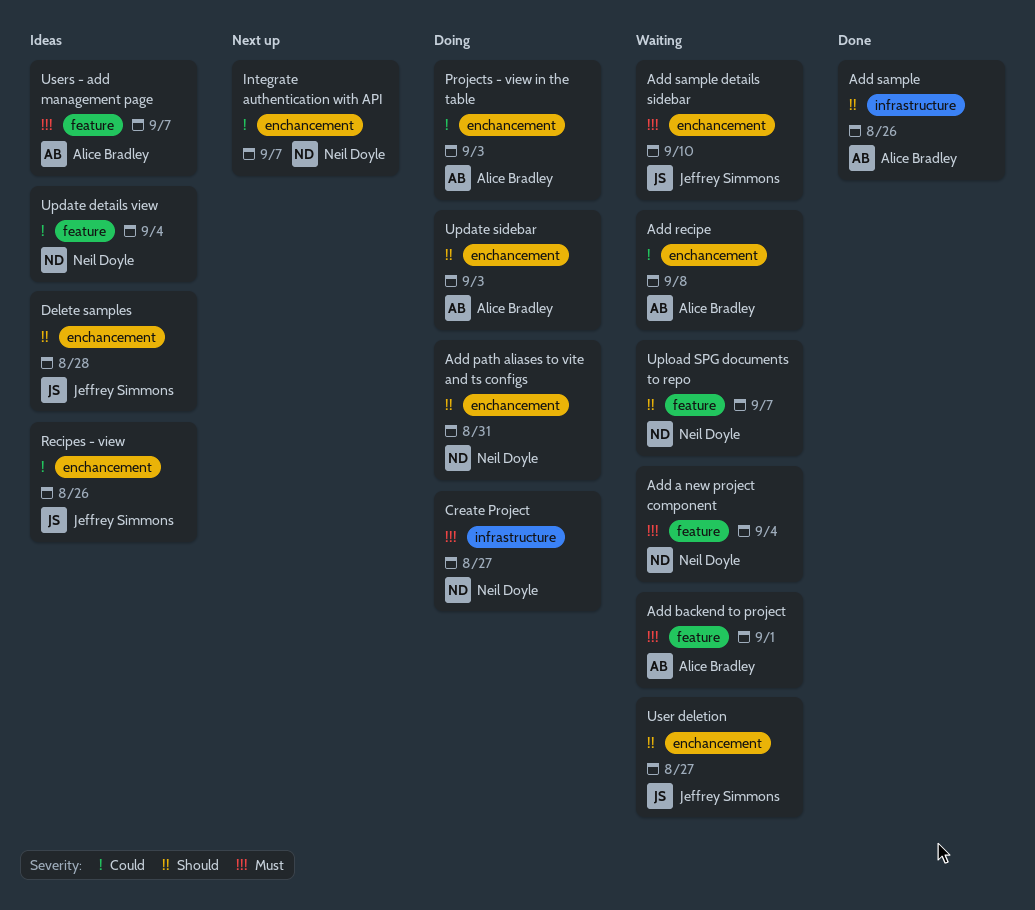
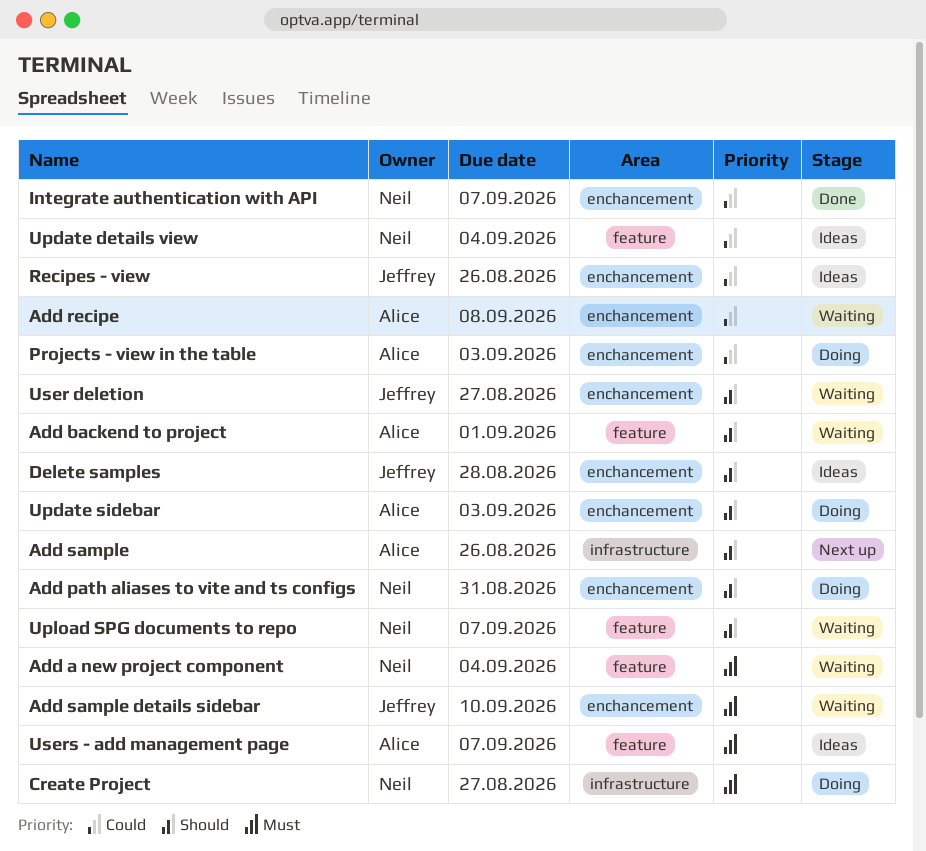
Add backend to project, priority: Must -> Should
Add sample, status: Done -> Next up
Integrate authentication with API, status: Next up -> Done

